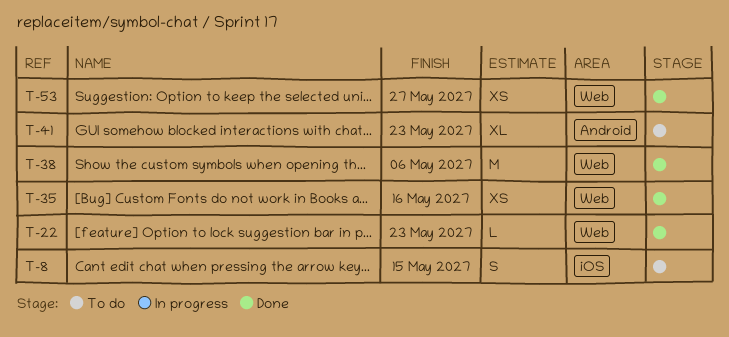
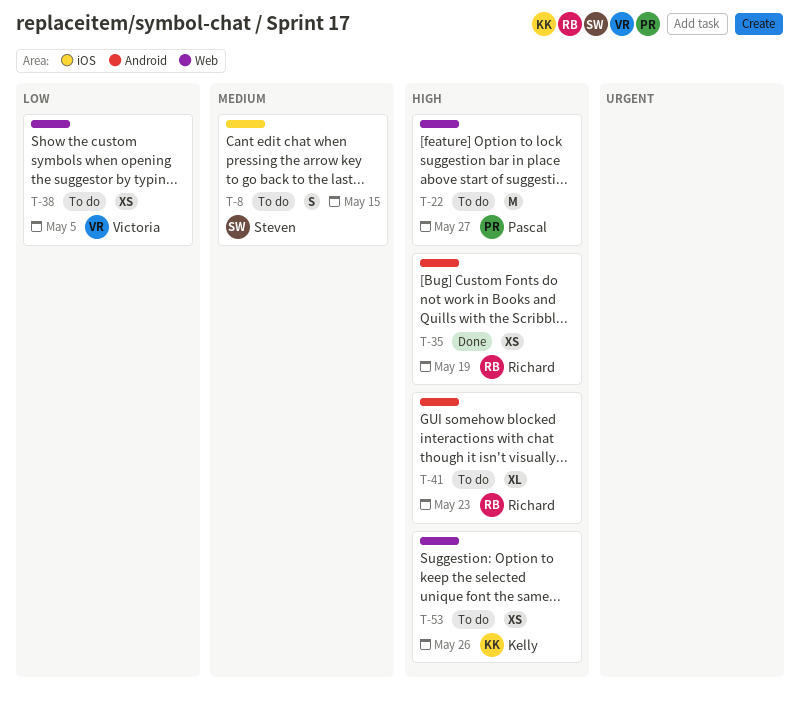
T-22, status: Done -> To do
T-22, estimate: L -> M
T-22, due: May 23 -> May 27
T-35, label: Web -> Android
T-35, due: May 16 -> May 19
T-38, status: Done -> To do
T-38, estimate: M -> XS
T-38, due: May 6 -> May 5
T-53, status: Done -> To do
T-53, due: May 27 -> May 26

